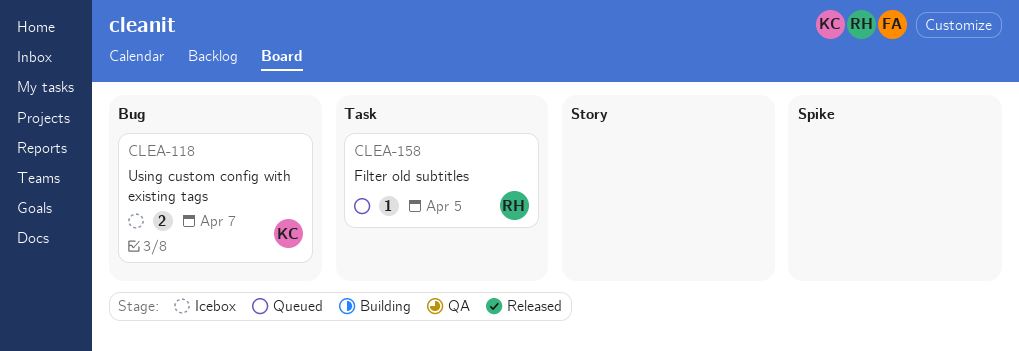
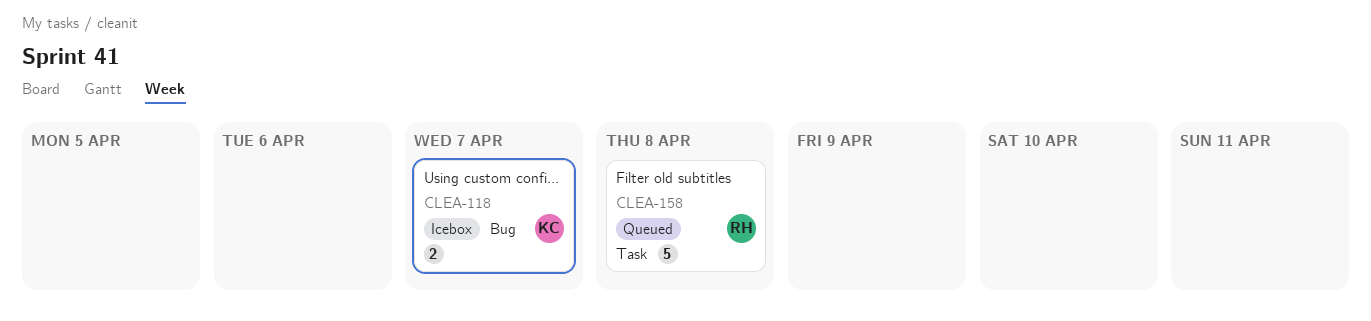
CLEA-158, estimate: 1 -> 5
CLEA-158, due: Apr 5 -> Apr 8

